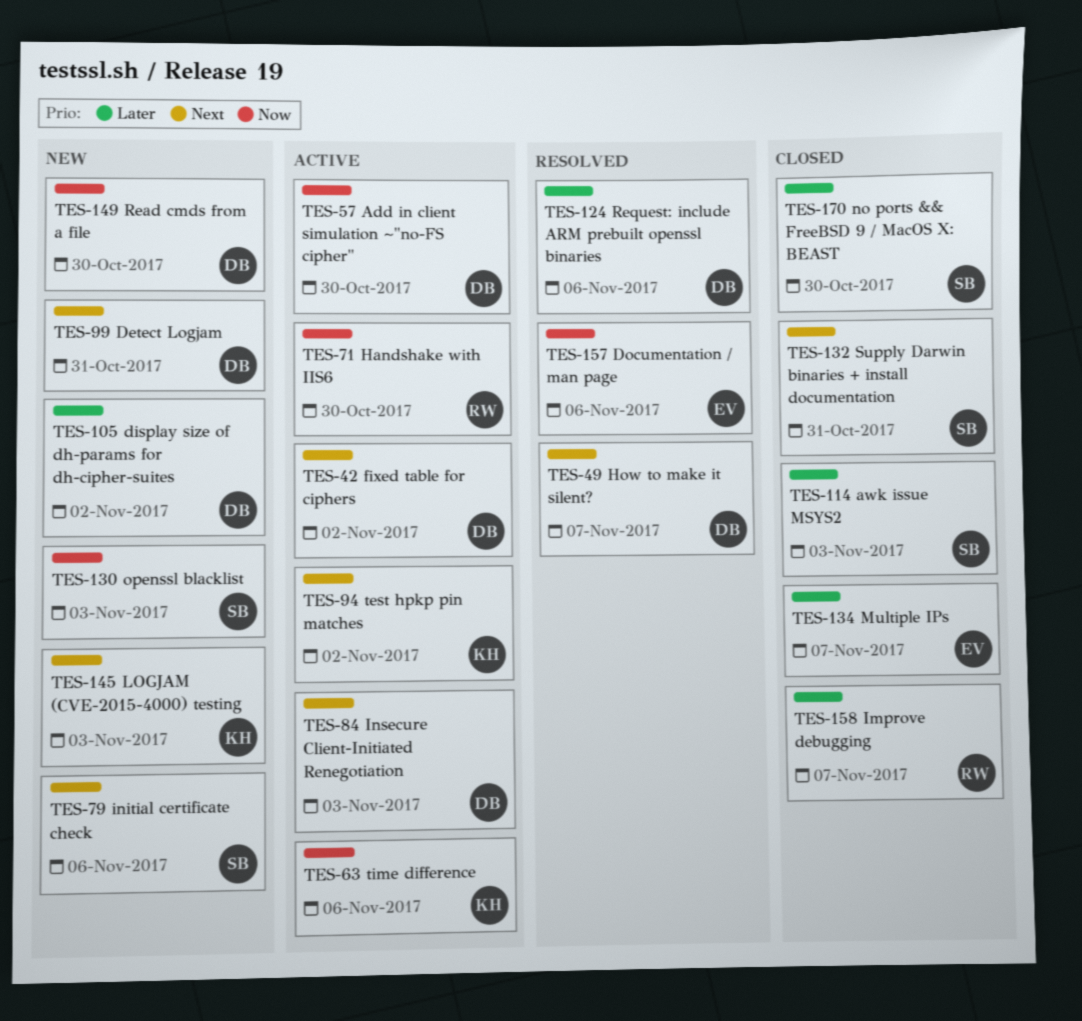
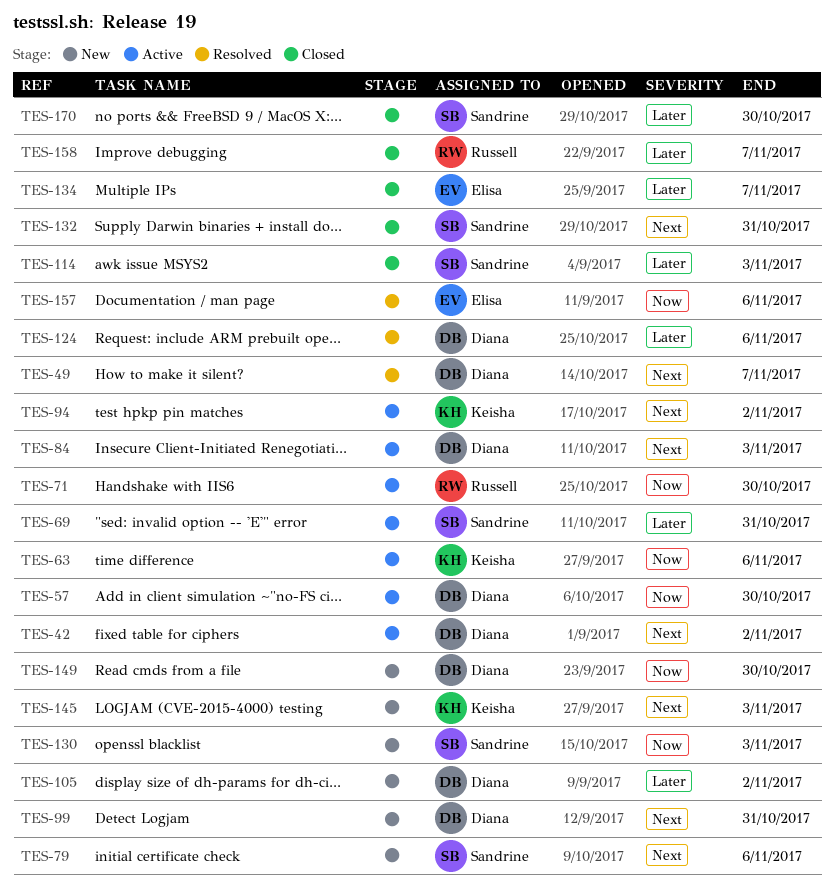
TES-69: none -> present

